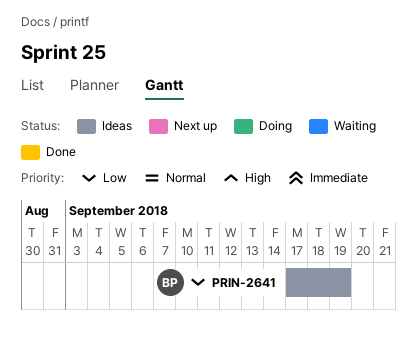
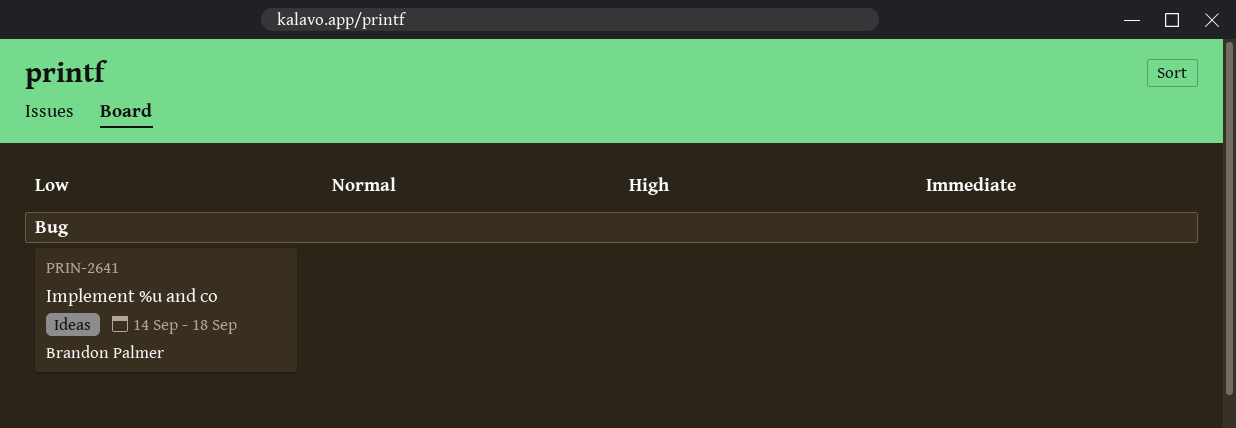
PRIN-2641, start: Sep 17 -> Sep 14
PRIN-2641, due: Sep 19 -> Sep 18

